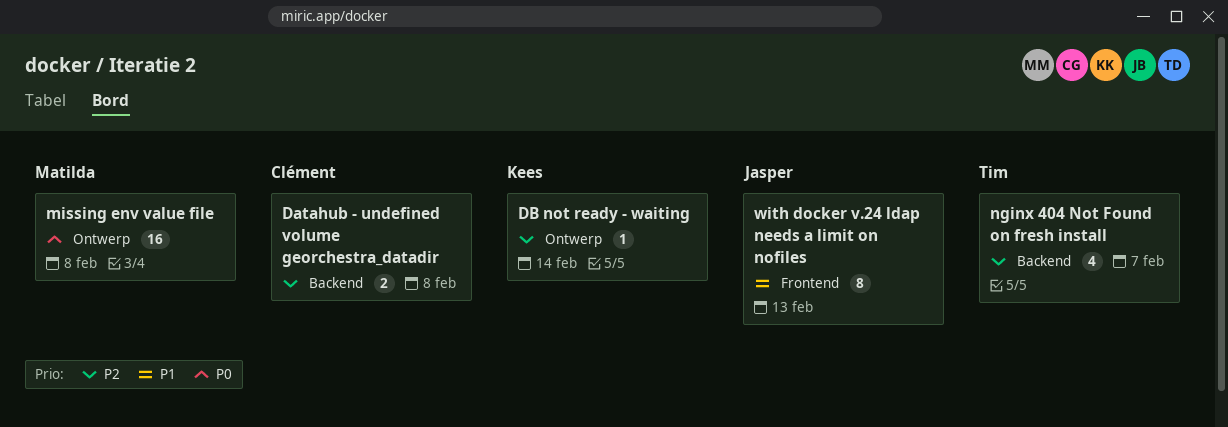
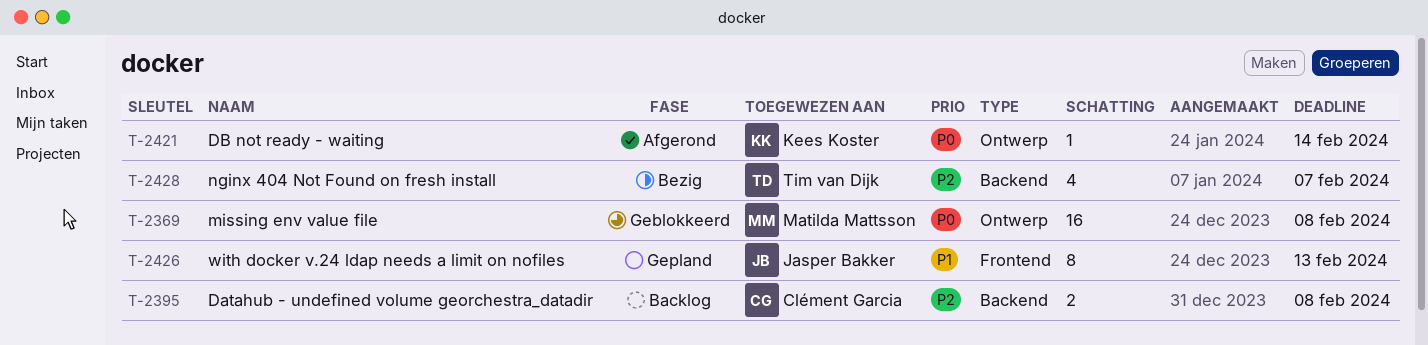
DB not ready - waiting, priority: P2 -> P0

